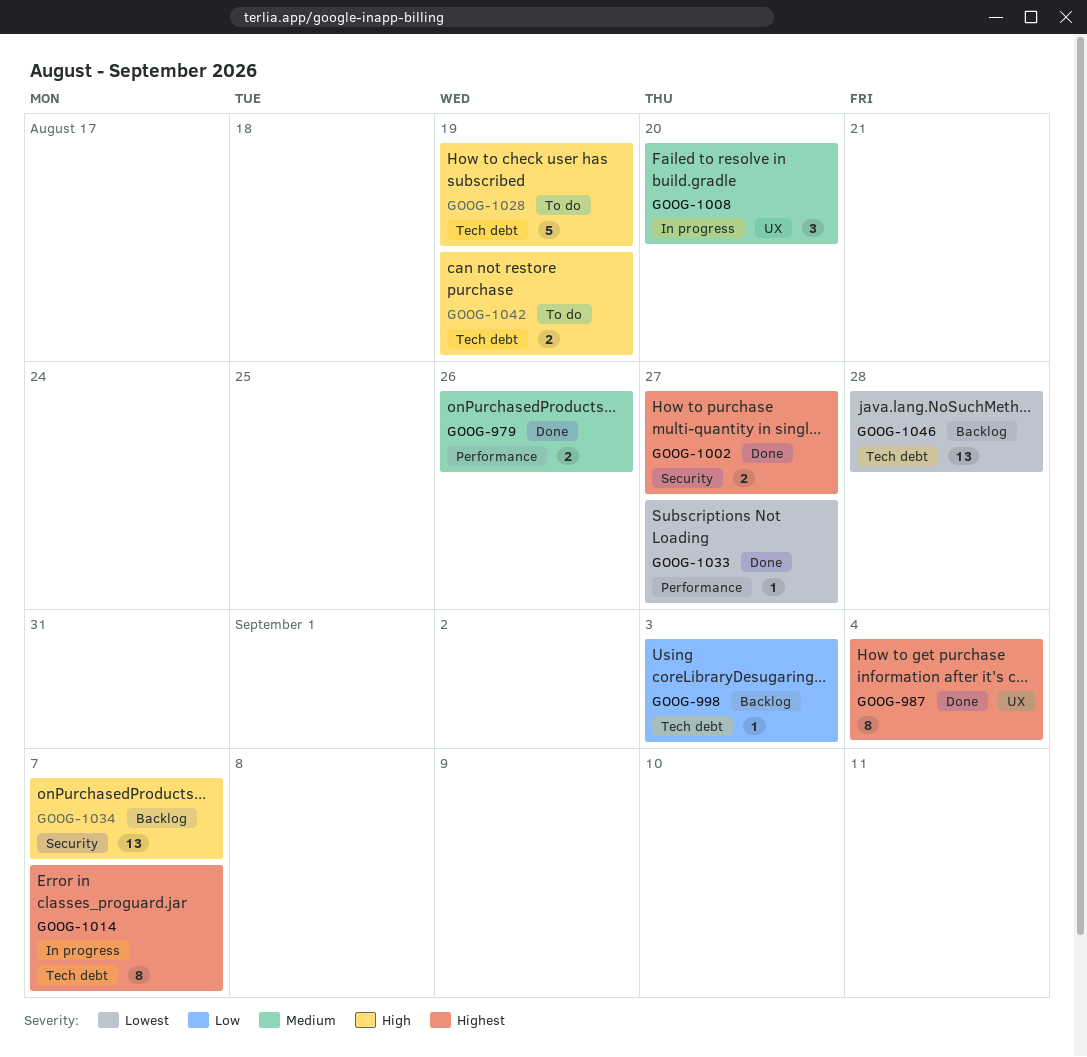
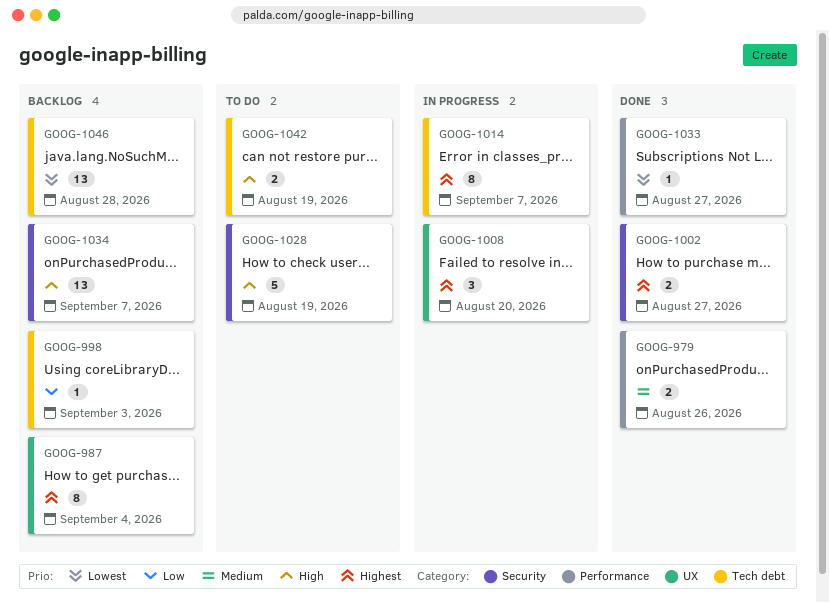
GOOG-987, status: Done -> Backlog
GOOG-1008, priority: Medium -> Highest
GOOG-1028, label: Tech debt -> Security

